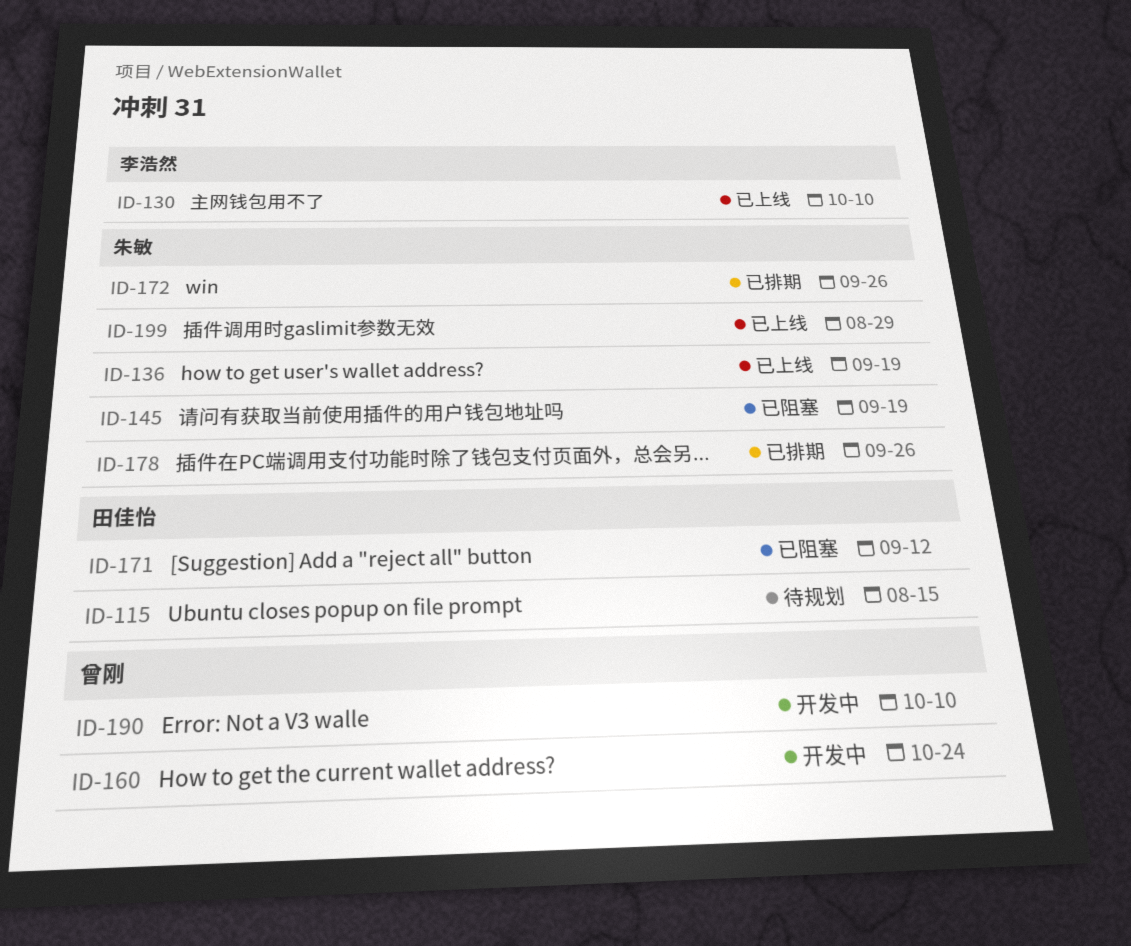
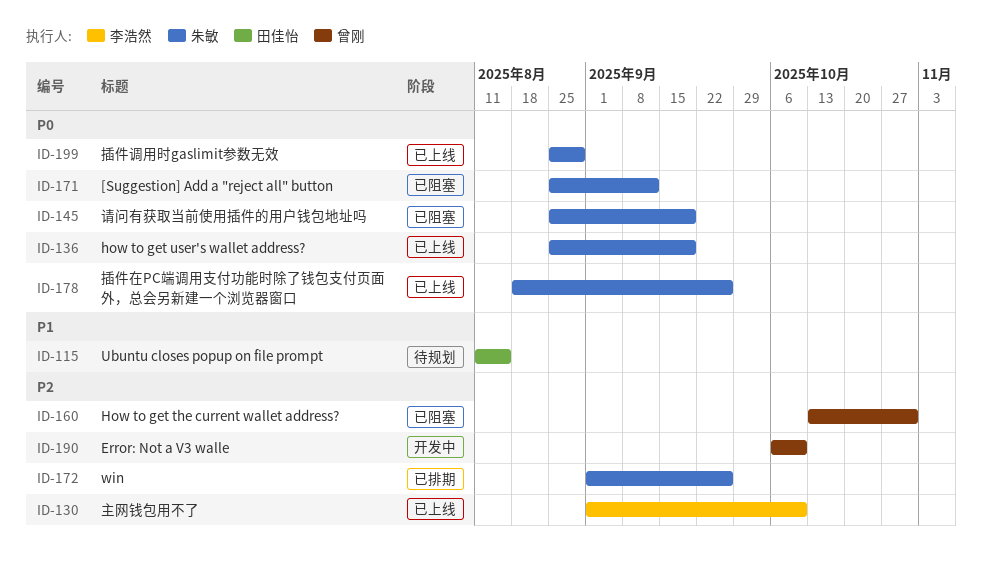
ID-160, status: 开发中 -> 已阻塞
ID-160, due: Oct 24 -> Oct 31
ID-171, owner: 田佳怡 -> 朱敏
ID-178, status: 已排期 -> 已上线

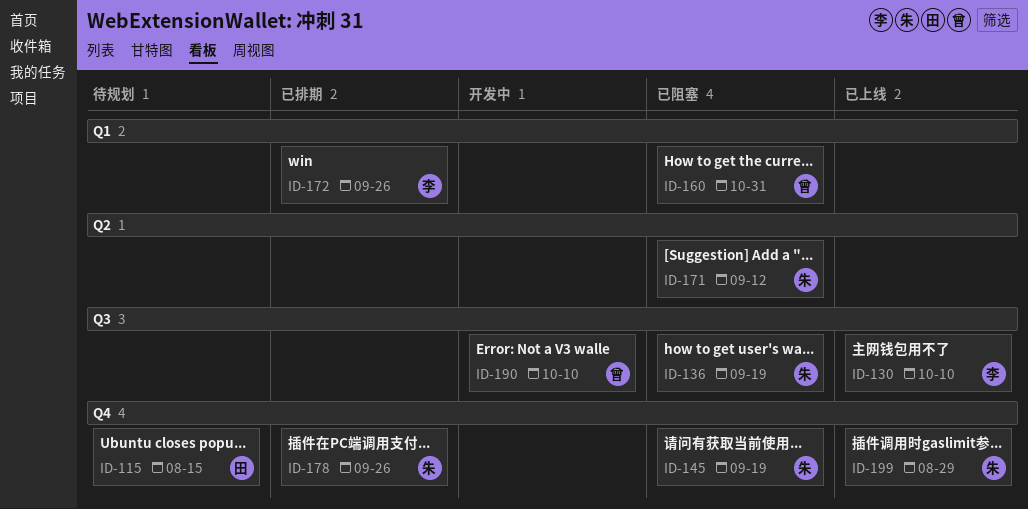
ID-136, status: 已上线 -> 已阻塞
ID-172, owner: 朱敏 -> 李浩然
ID-178, status: 已上线 -> 已排期

